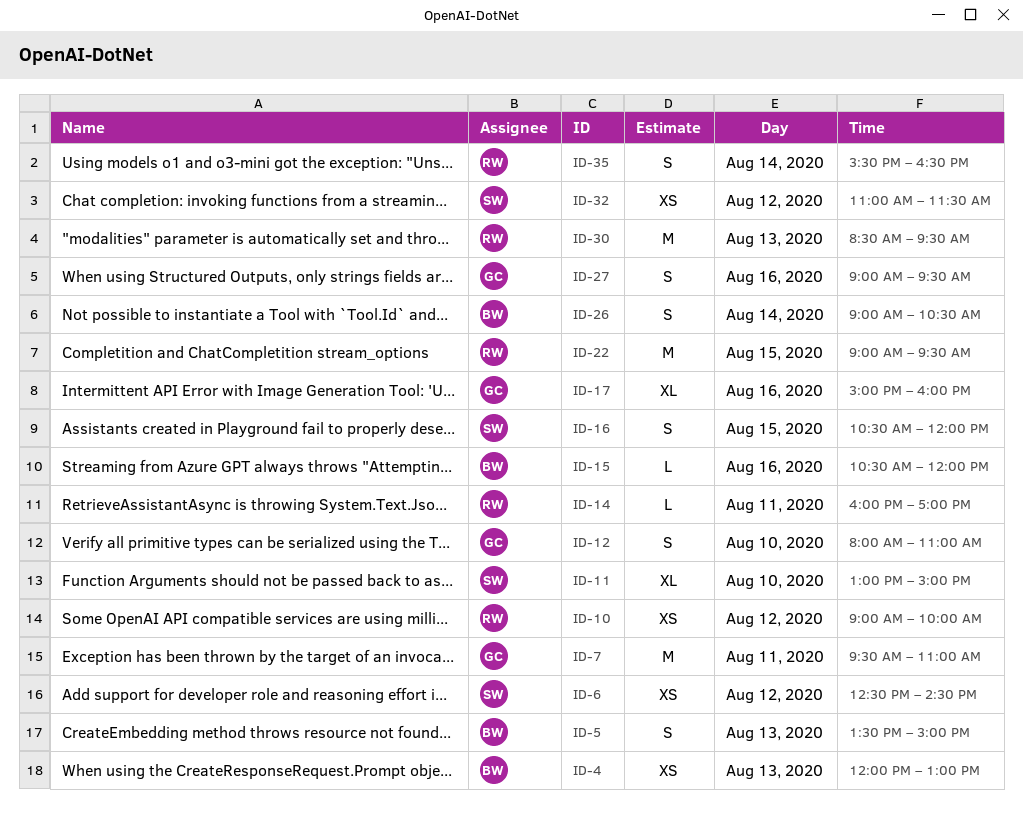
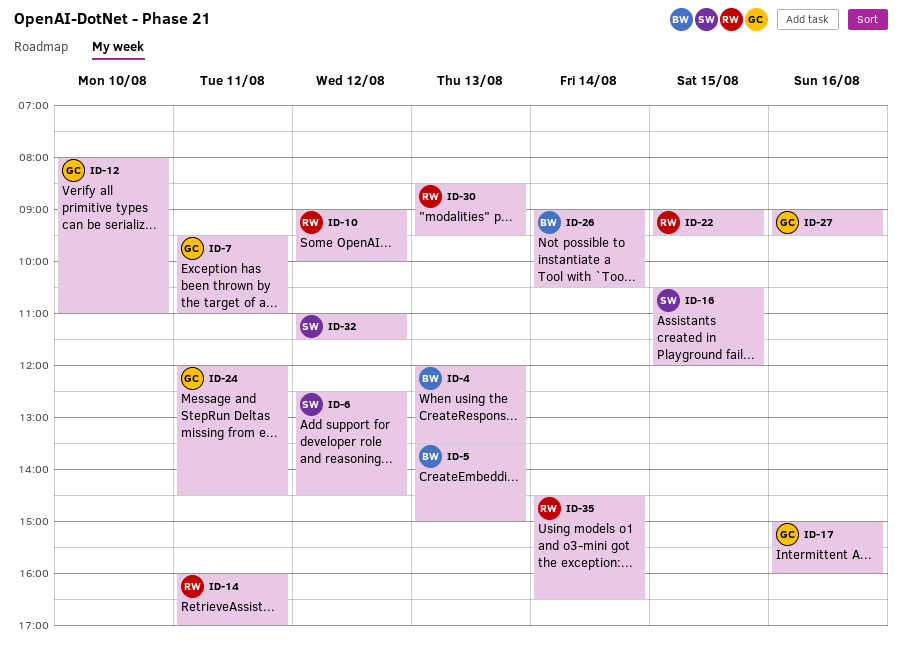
ID-4, ends: 13:00 -> 13:30
ID-11: present -> none
ID-15: present -> none
ID-24: none -> present
ID-35, begins: 15:30 -> 14:30

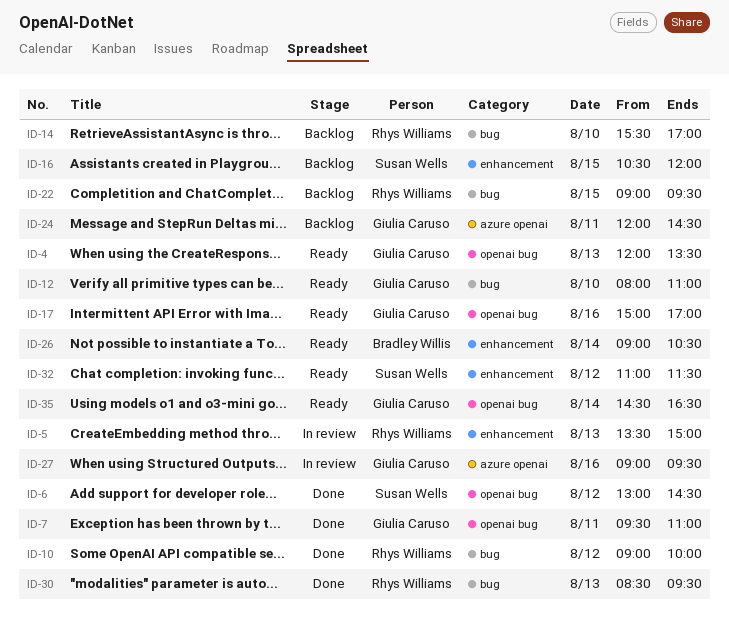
ID-4, owner: Bradley Willis -> Giulia Caruso
ID-5, owner: Bradley Willis -> Rhys Williams
ID-6, begins: 12:30 -> 13:00
ID-14, day: Aug 11 -> Aug 10
ID-14, begins: 16:00 -> 15:30
ID-17, ends: 16:00 -> 17:00
ID-35, owner: Rhys Williams -> Giulia Caruso

